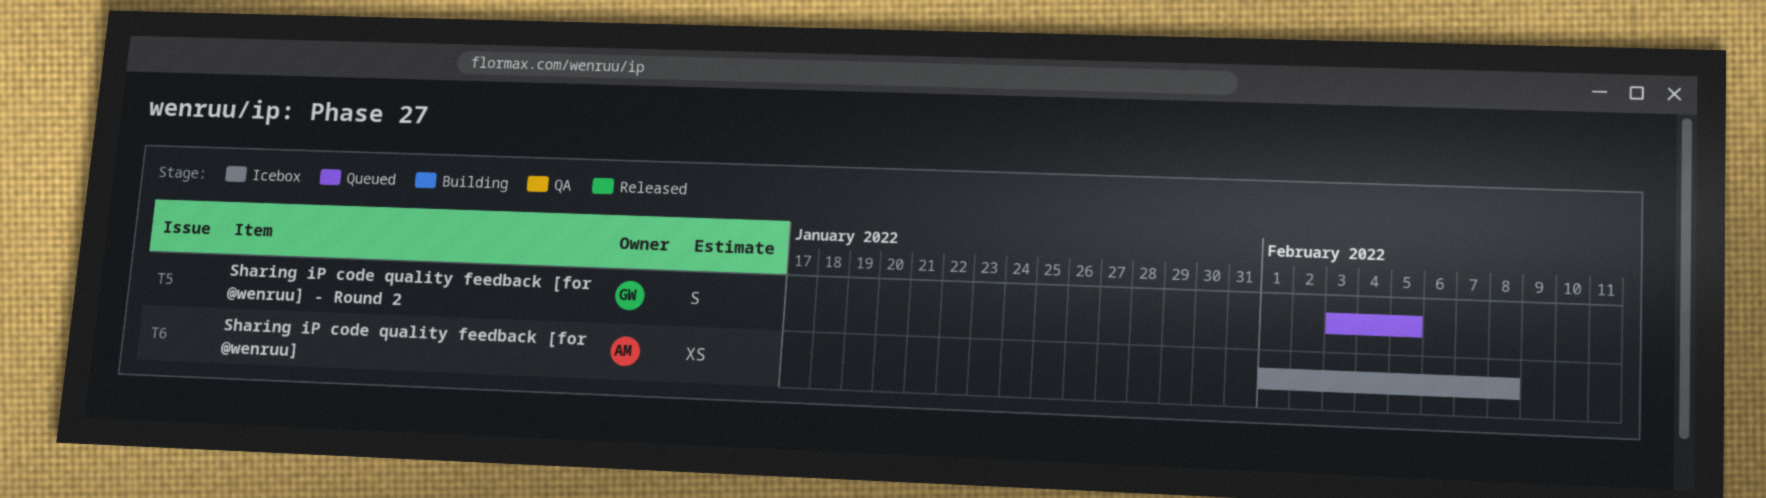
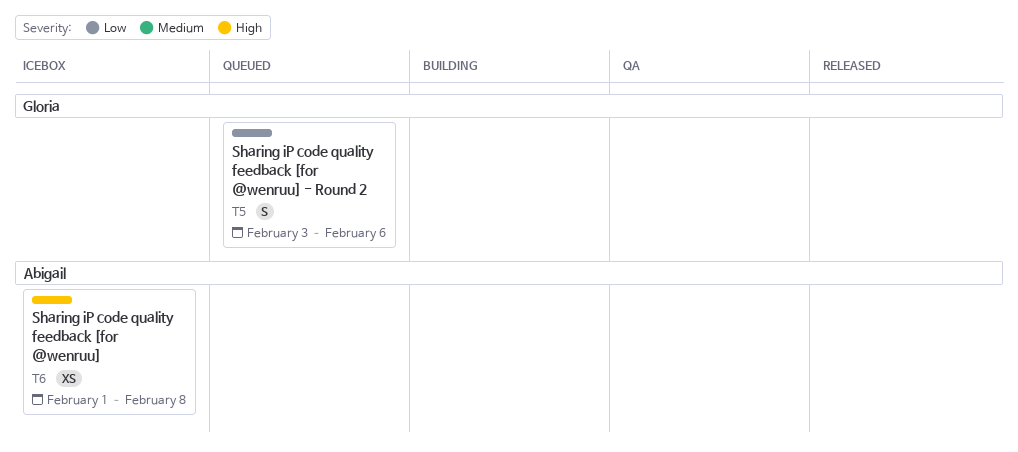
T5, due: Feb 5 -> Feb 6

